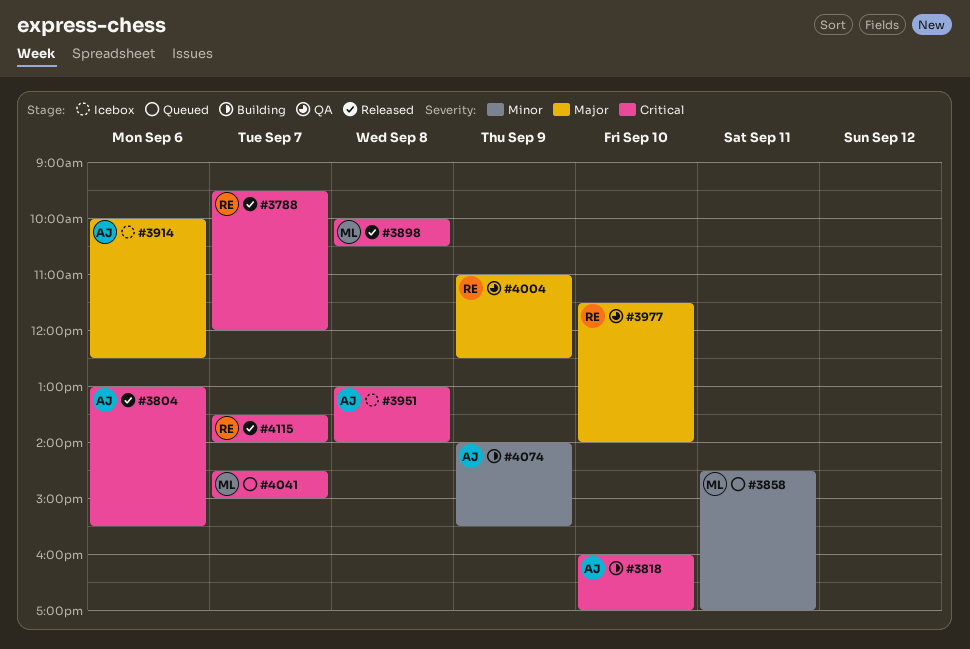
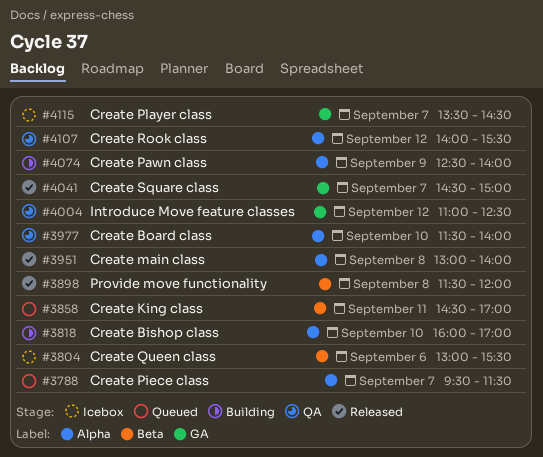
#3788, status: Released -> Queued
#3788, ends: 12:00 -> 11:30
#3804, status: Released -> Icebox
#3898, begins: 10:00 -> 11:30
#3898, ends: 10:30 -> 12:00
#3914: present -> none
#3951, status: Icebox -> Released
#4004, day: Sep 9 -> Sep 12
#4041, status: Queued -> Released
#4074, begins: 14:00 -> 12:30
#4074, ends: 15:30 -> 14:00
#4107: none -> present
#4115, status: Released -> Icebox
#4115, ends: 14:00 -> 14:30

